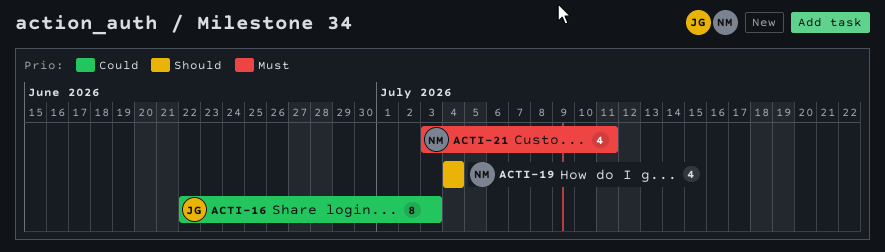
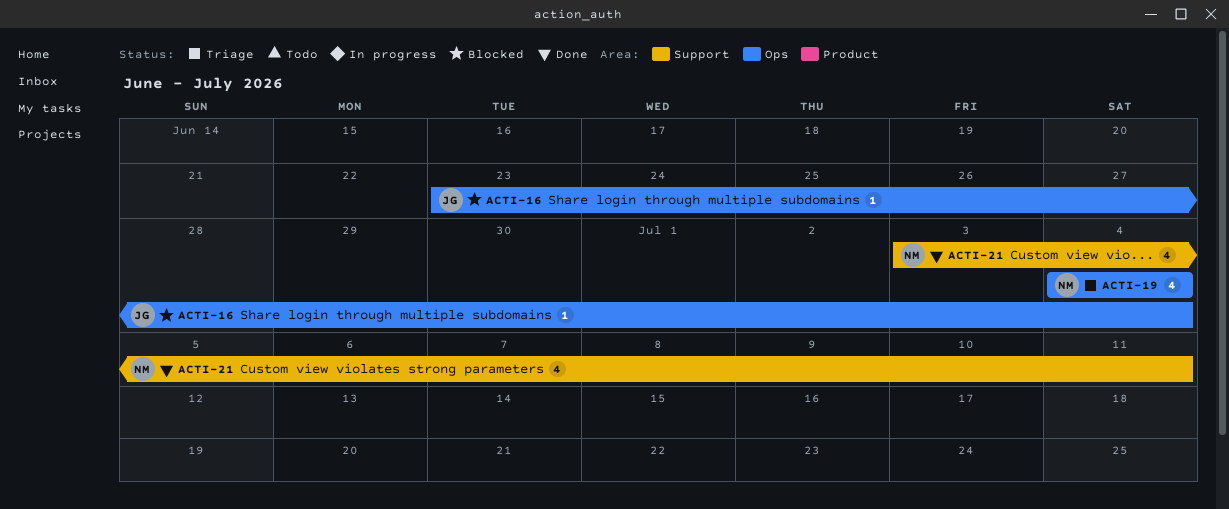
ACTI-16, estimate: 8 -> 1
ACTI-16, start: Jun 22 -> Jun 23
ACTI-16, due: Jul 3 -> Jul 4

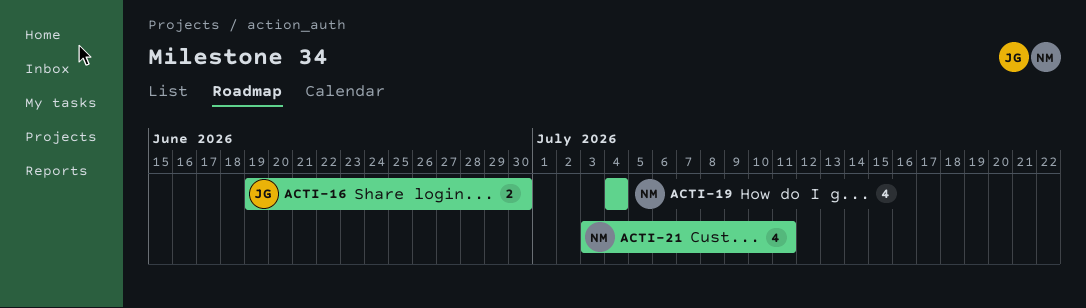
ACTI-16, estimate: 1 -> 2
ACTI-16, start: Jun 23 -> Jun 19
ACTI-16, due: Jul 4 -> Jun 30

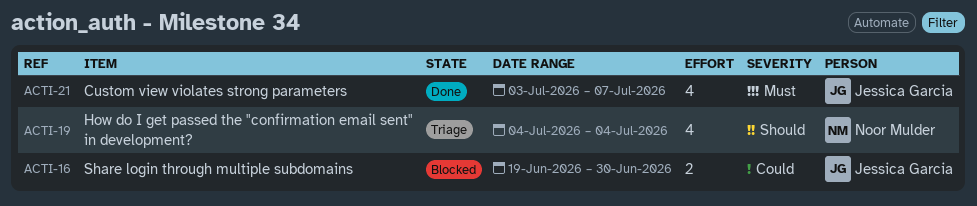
ACTI-21, owner: Noor Mulder -> Jessica Garcia
ACTI-21, due: Jul 11 -> Jul 7

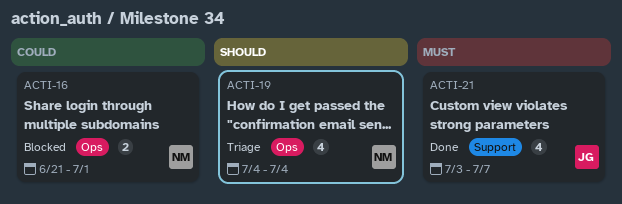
ACTI-16, owner: Jessica Garcia -> Noor Mulder
ACTI-16, start: Jun 19 -> Jun 21
ACTI-16, due: Jun 30 -> Jul 1

